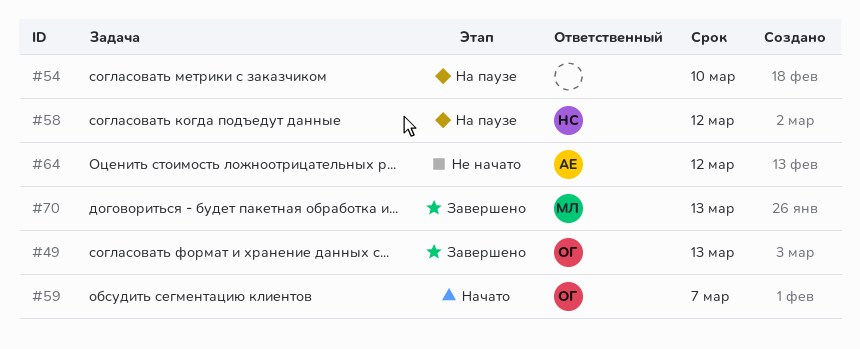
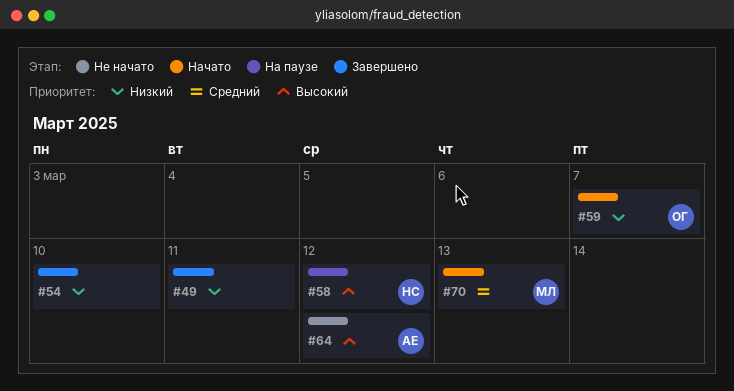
#49, owner: ОГ -> none
#49, due: Mar 13 -> Mar 11
#54, status: На паузе -> Завершено
#70, status: Завершено -> Начато

